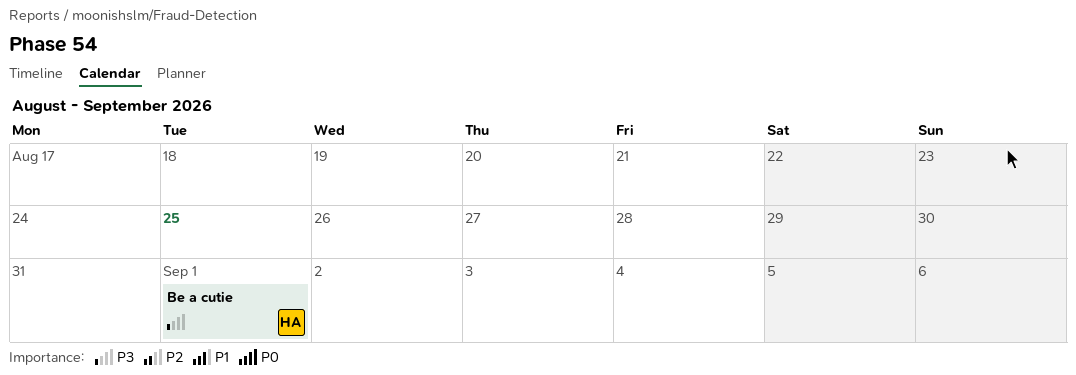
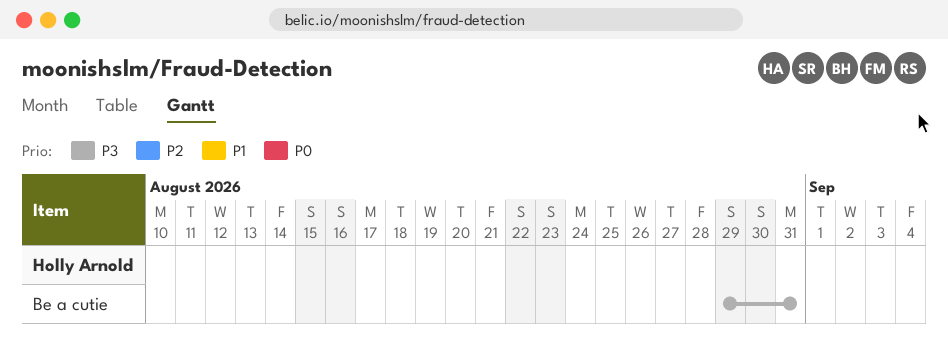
Be a cutie, due: Sep 1 -> Aug 31

